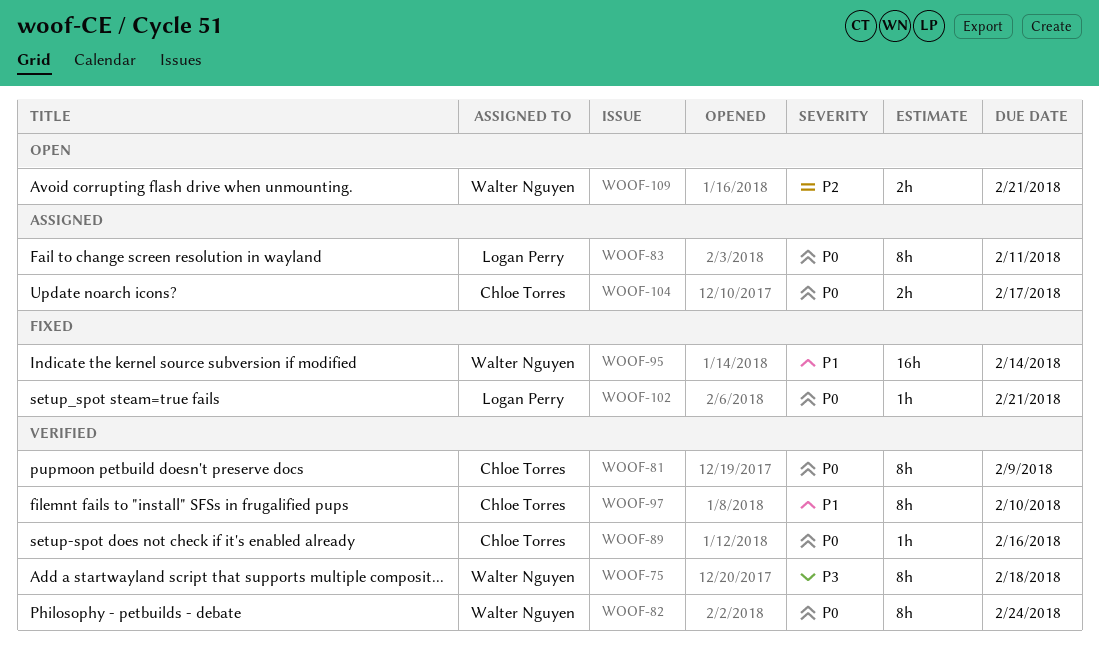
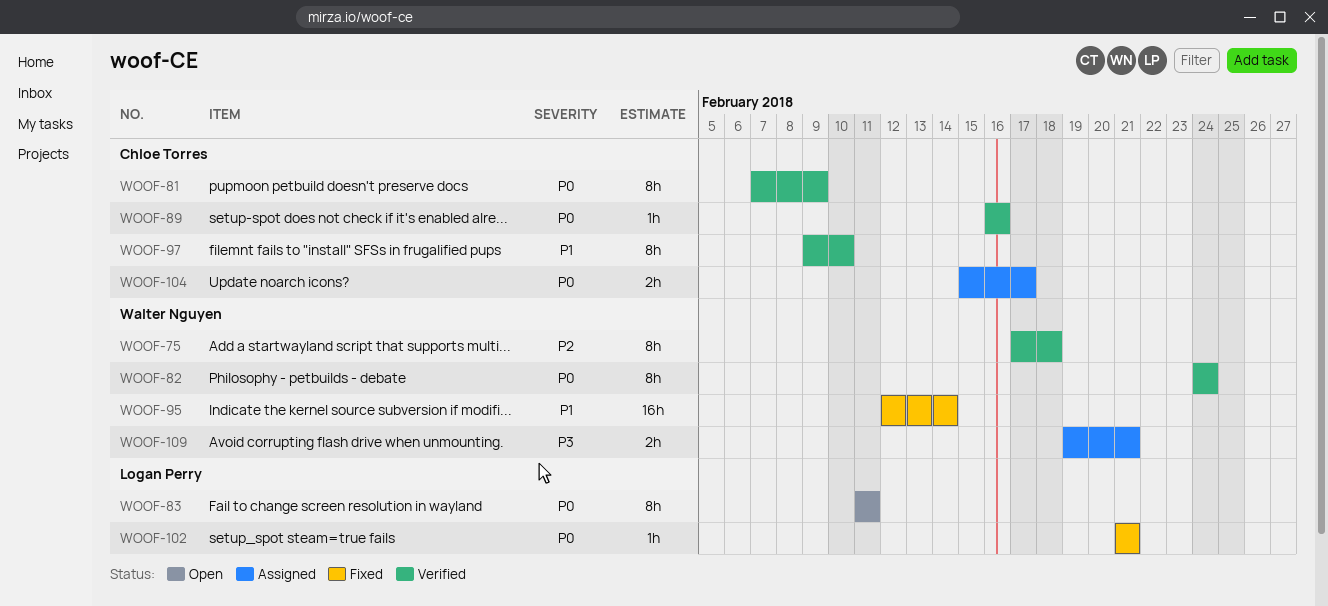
WOOF-75, priority: P3 -> P2
WOOF-83, status: Assigned -> Open
WOOF-109, status: Open -> Assigned
WOOF-109, priority: P2 -> P3

